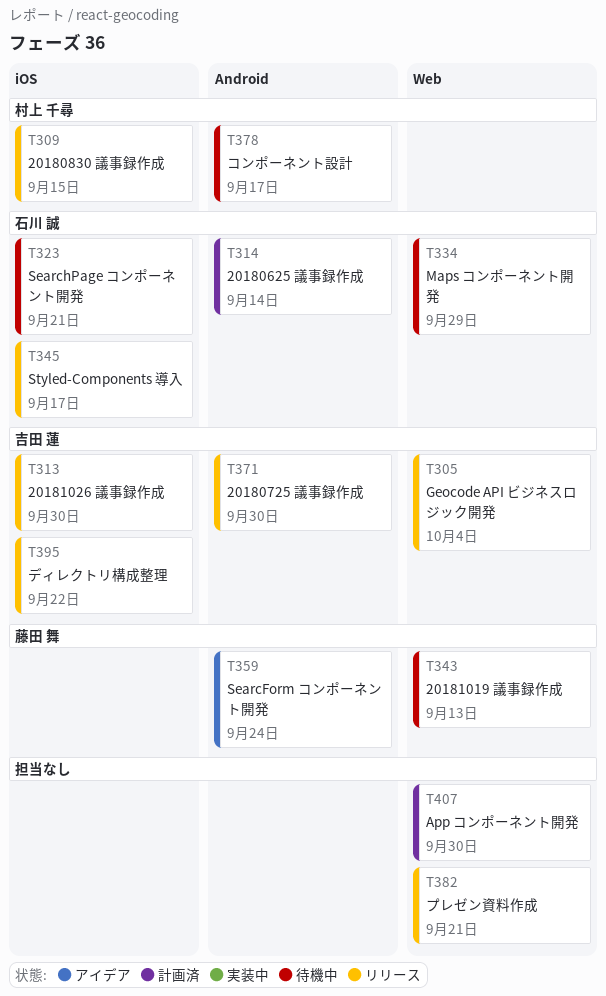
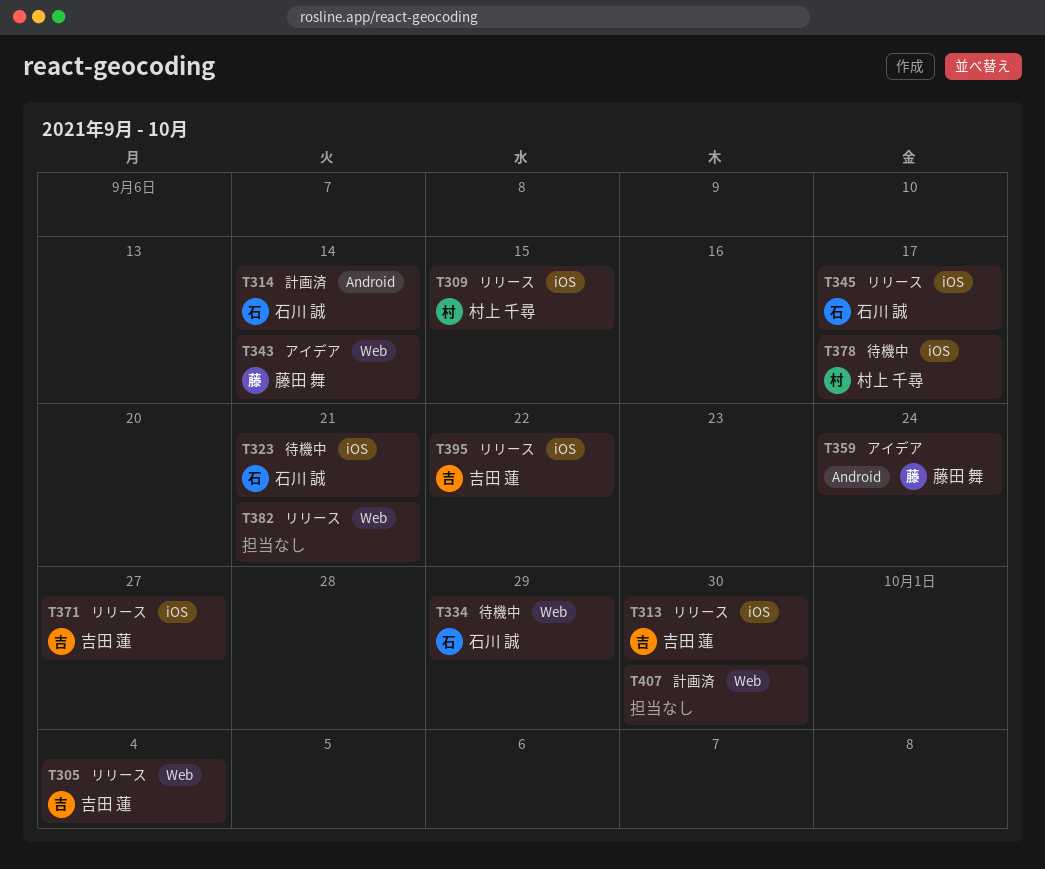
T343, status: 待機中 -> アイデア
T343, due: Sep 13 -> Sep 14
T371, label: Android -> iOS
T371, due: Sep 30 -> Sep 27
T378, label: Android -> iOS

